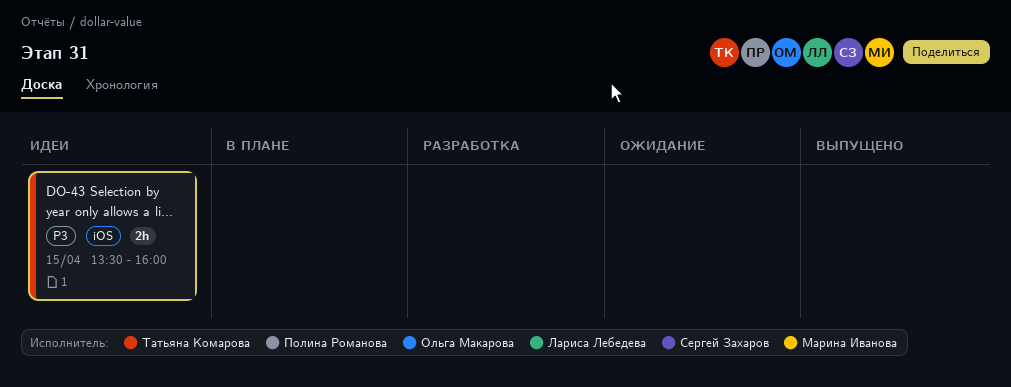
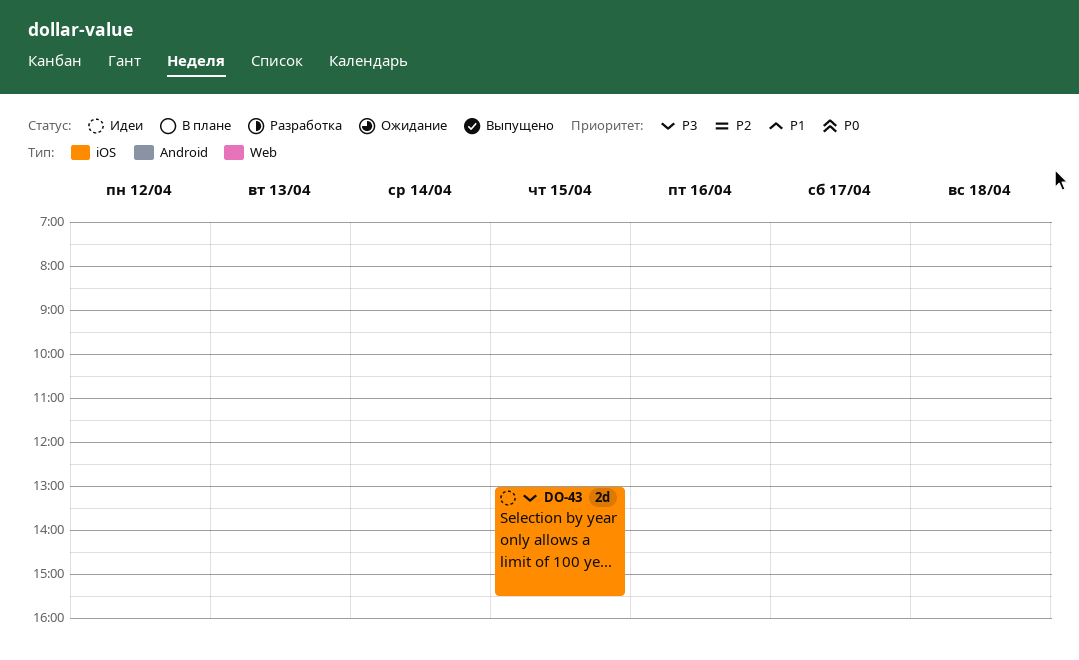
DO-43, estimate: 2h -> 2d
DO-43, begins: 13:30 -> 13:00
DO-43, ends: 16:00 -> 15:30

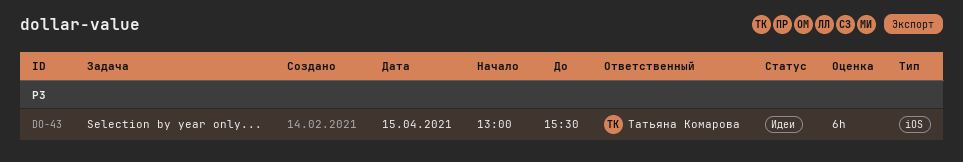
DO-43, estimate: 2d -> 6h

